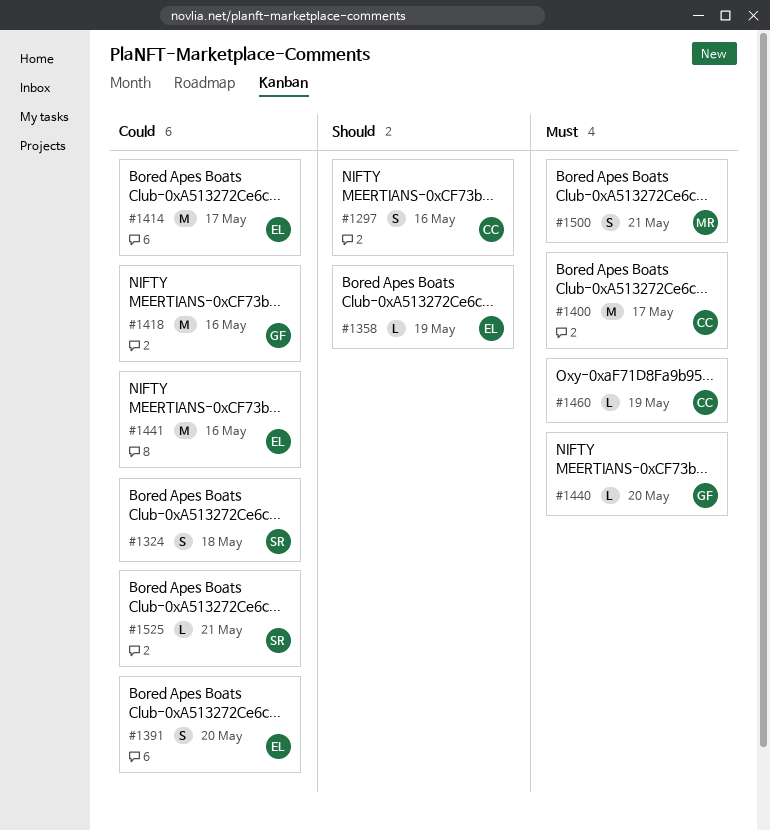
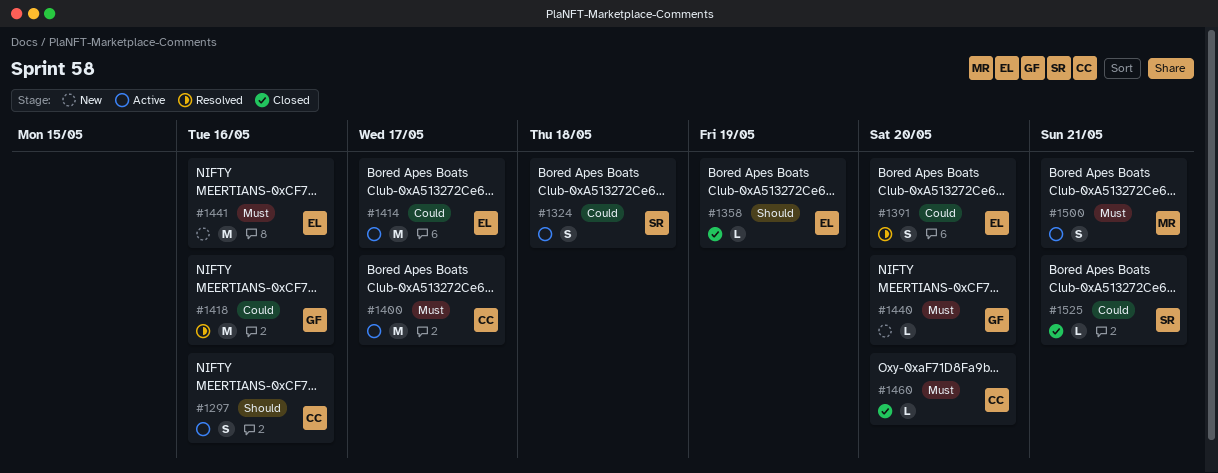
#1441, priority: Could -> Must
#1460, due: May 19 -> May 20

